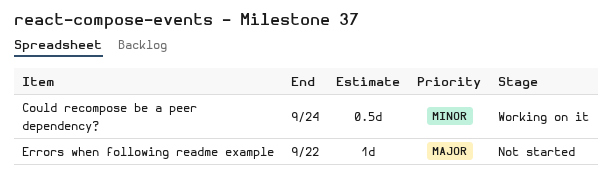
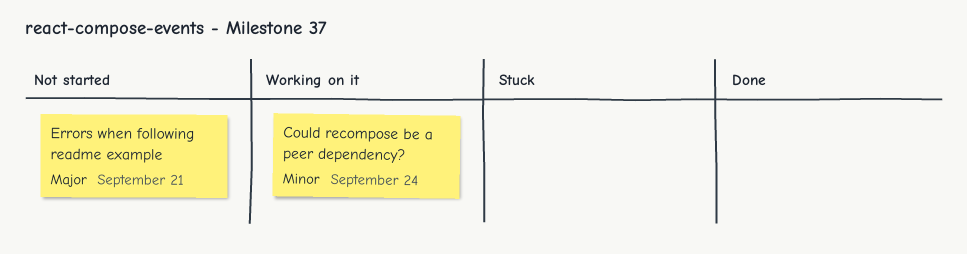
Errors when following readme example, due: Sep 22 -> Sep 21

